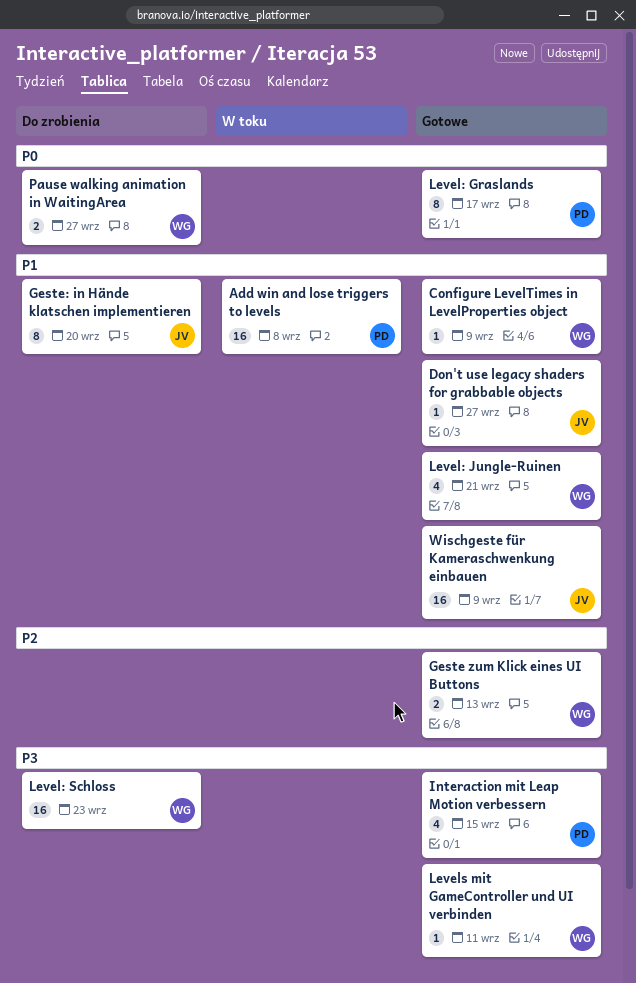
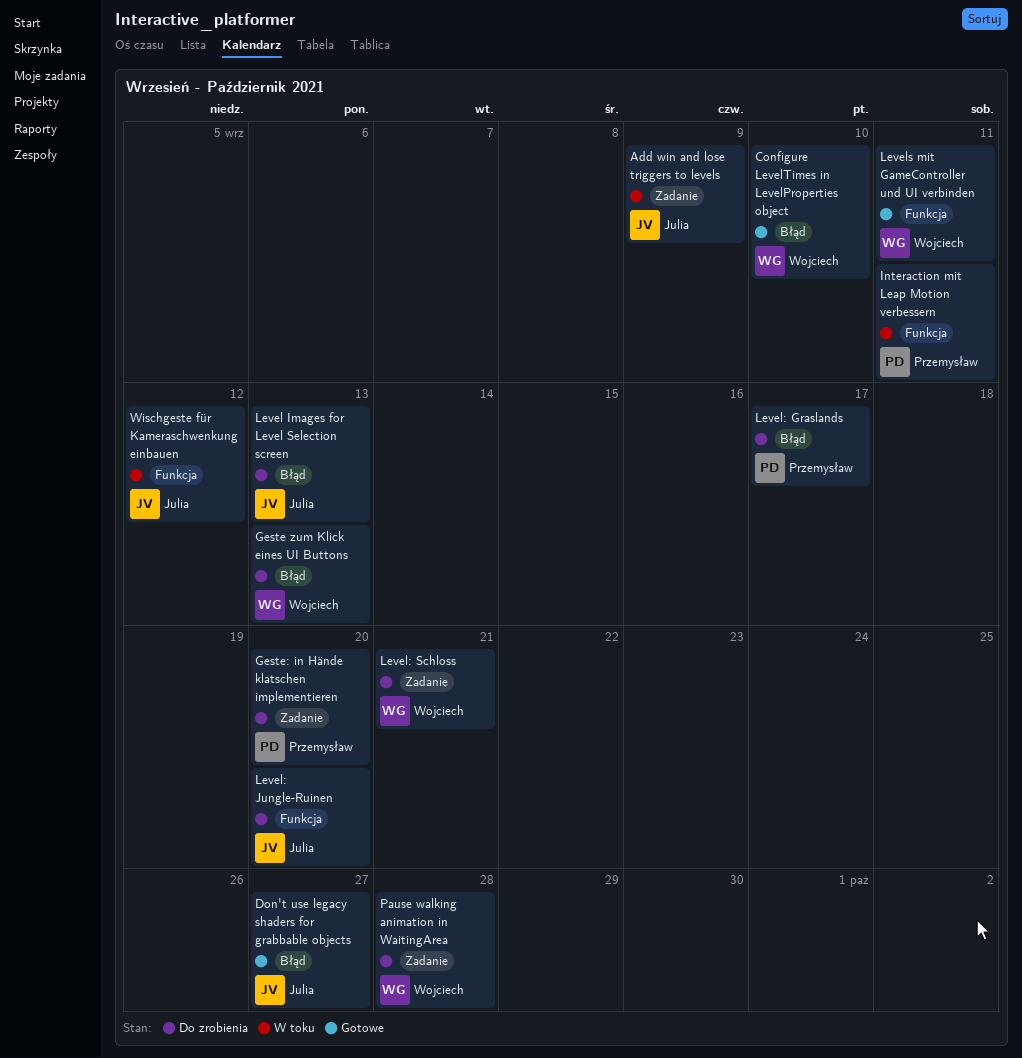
Add win and lose triggers to levels, owner: Przemysław -> Julia
Add win and lose triggers to levels, due: Sep 8 -> Sep 9
Configure LevelTimes in LevelProperties object, due: Sep 9 -> Sep 10
Geste zum Klick eines UI Buttons, status: Gotowe -> Do zrobienia
Geste: in Hände klatschen implementieren, owner: Julia -> Przemysław
Interaction mit Leap Motion verbessern, status: Gotowe -> W toku
Interaction mit Leap Motion verbessern, due: Sep 15 -> Sep 11
Level Images for Level Selection screen: none -> present
Level: Graslands, status: Gotowe -> Do zrobienia
Level: Jungle-Ruinen, status: Gotowe -> Do zrobienia
Level: Jungle-Ruinen, owner: Wojciech -> Julia
Level: Jungle-Ruinen, due: Sep 21 -> Sep 20
Level: Schloss, due: Sep 23 -> Sep 21
Pause walking animation in WaitingArea, due: Sep 27 -> Sep 28
Wischgeste für Kameraschwenkung einbauen, status: Gotowe -> W toku
Wischgeste für Kameraschwenkung einbauen, due: Sep 9 -> Sep 12

